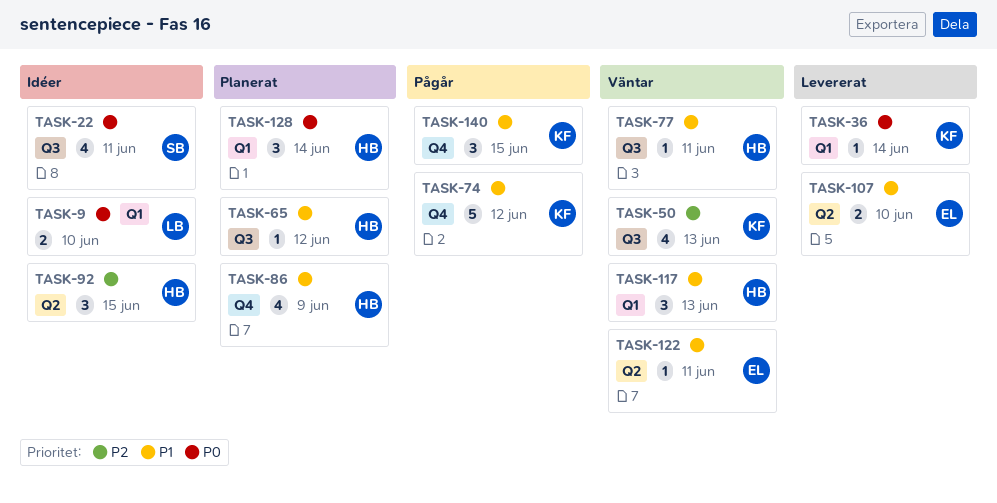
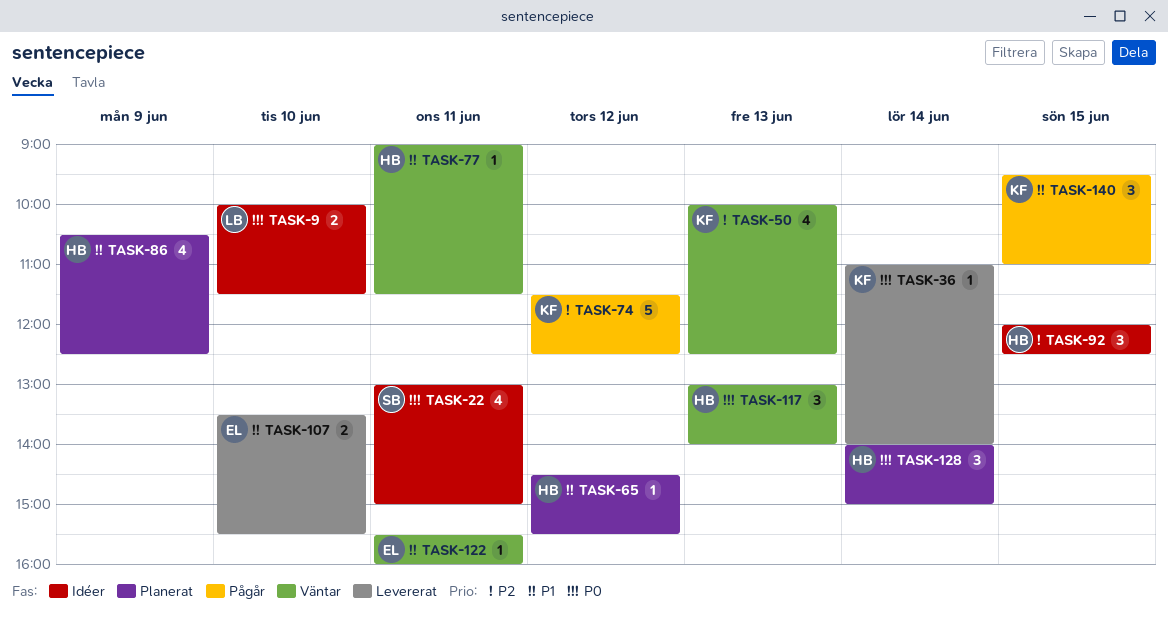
TASK-74, priority: P1 -> P2
TASK-117, priority: P1 -> P0

